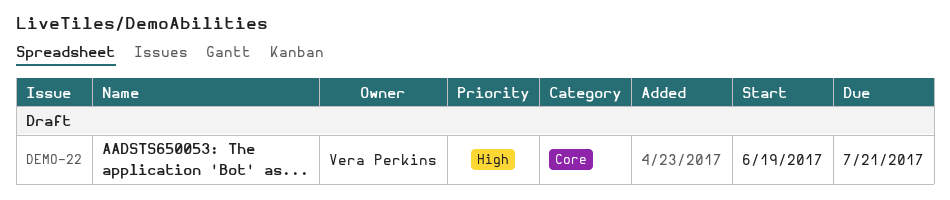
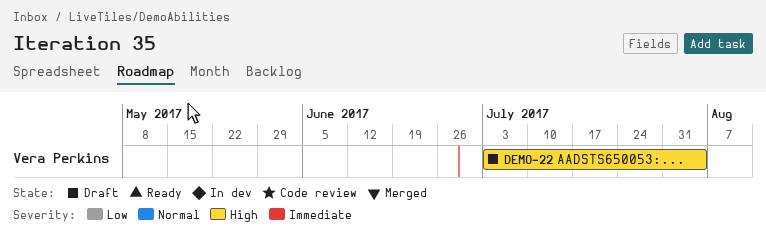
DEMO-22, start: Jun 19 -> Jul 3
DEMO-22, due: Jul 21 -> Aug 4

